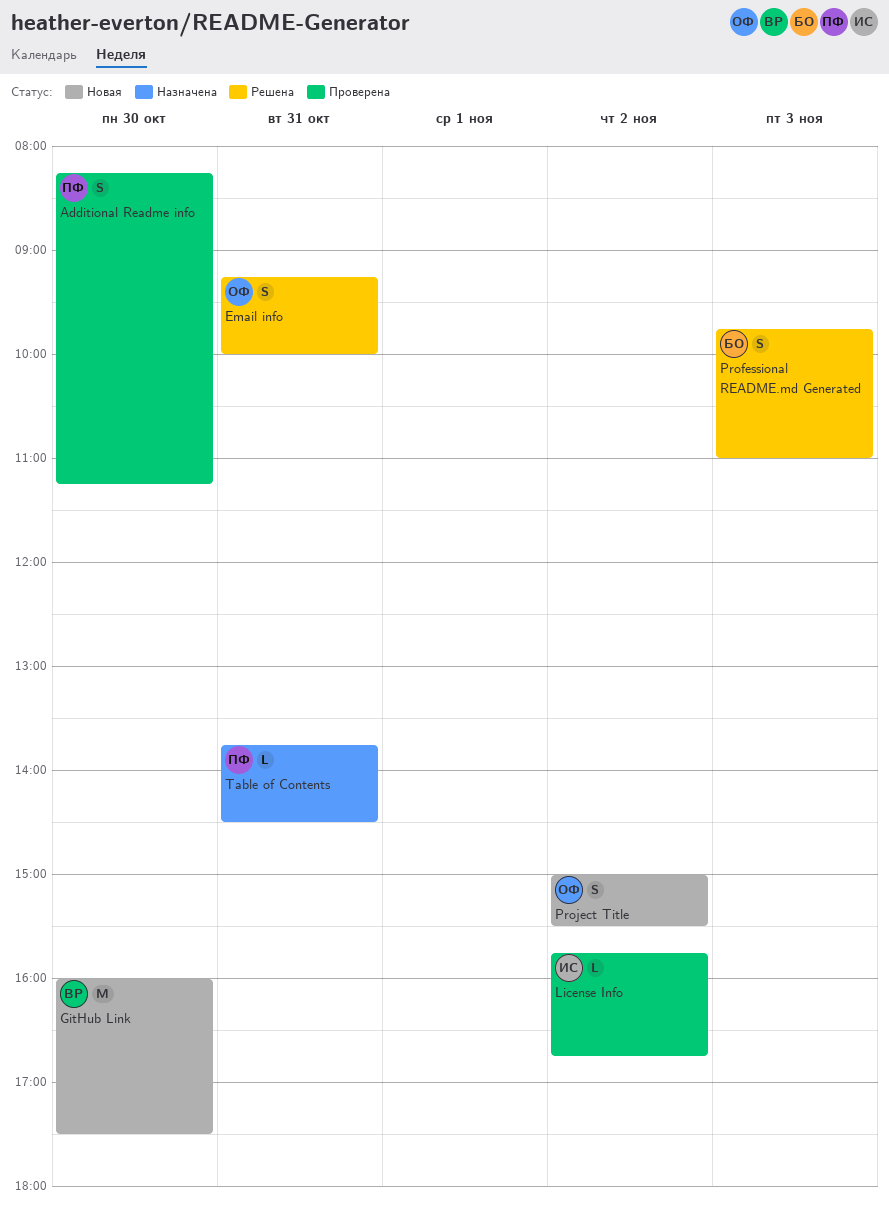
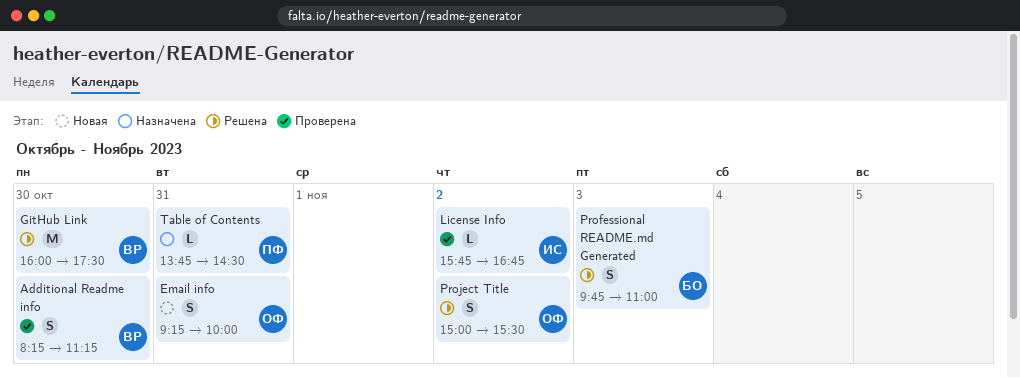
Additional Readme info, owner: ПФ -> ВР
Email info, status: Решена -> Новая
GitHub Link, status: Новая -> Решена
Project Title, status: Новая -> Решена

